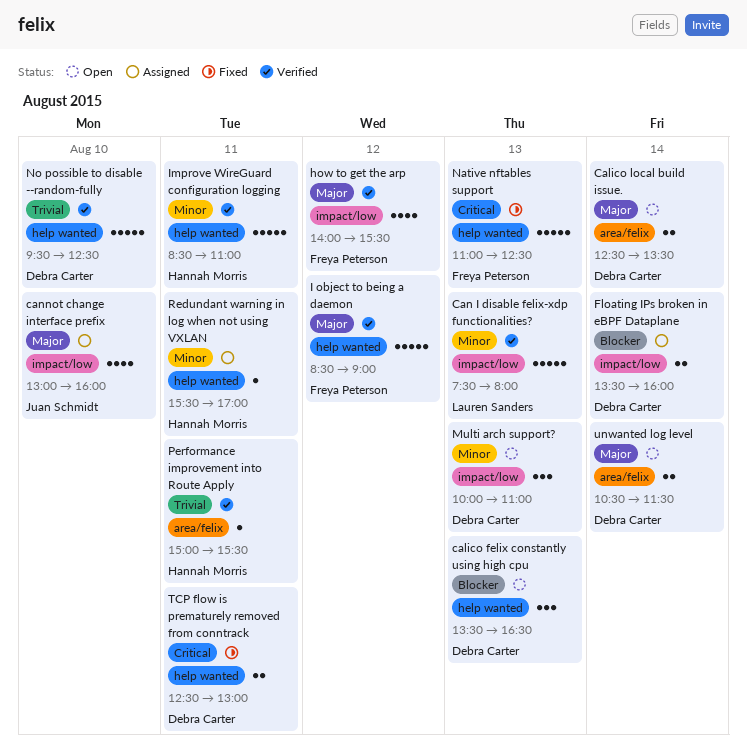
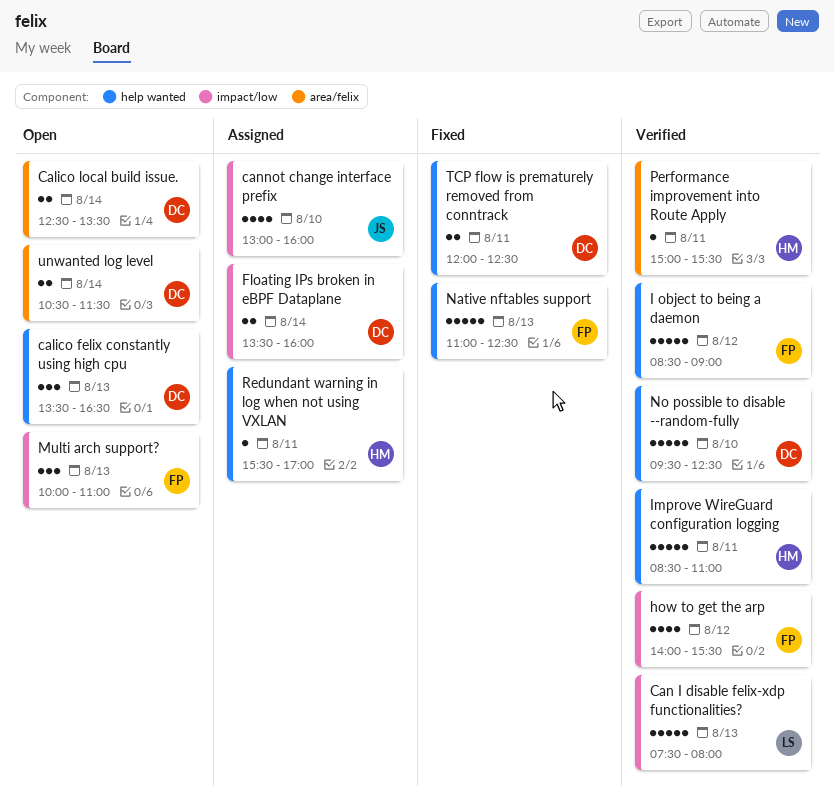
Multi arch support?, owner: Debra Carter -> Freya Peterson
TCP flow is prematurely removed from conntrack, begins: 12:30 -> 12:00
TCP flow is prematurely removed from conntrack, ends: 13:00 -> 12:30

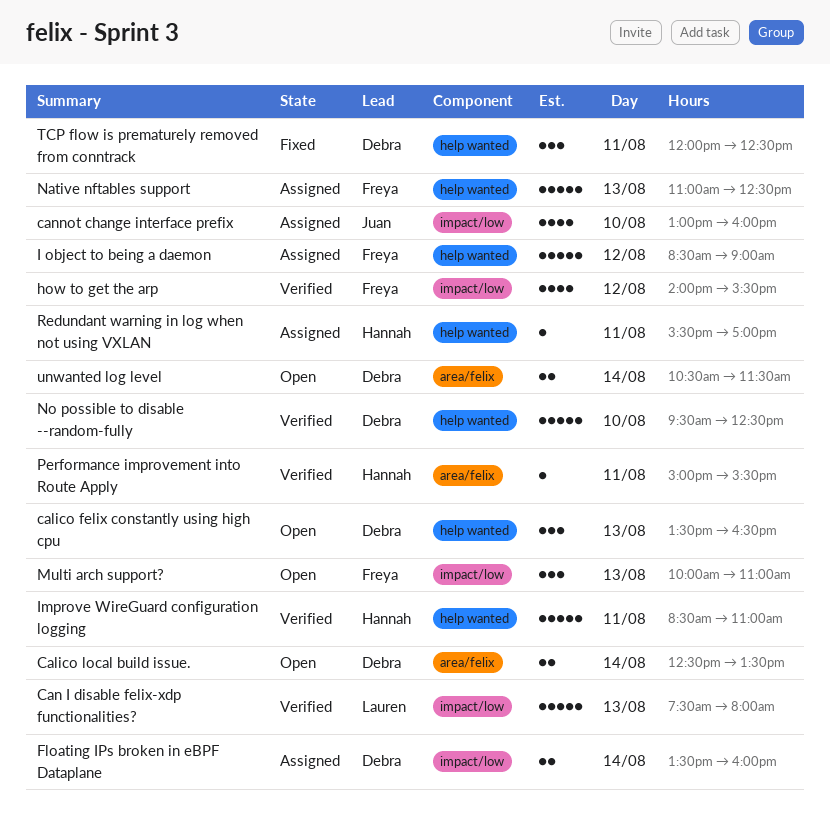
I object to being a daemon, status: Verified -> Assigned
Native nftables support, status: Fixed -> Assigned
TCP flow is prematurely removed from conntrack, estimate: 2 -> 3

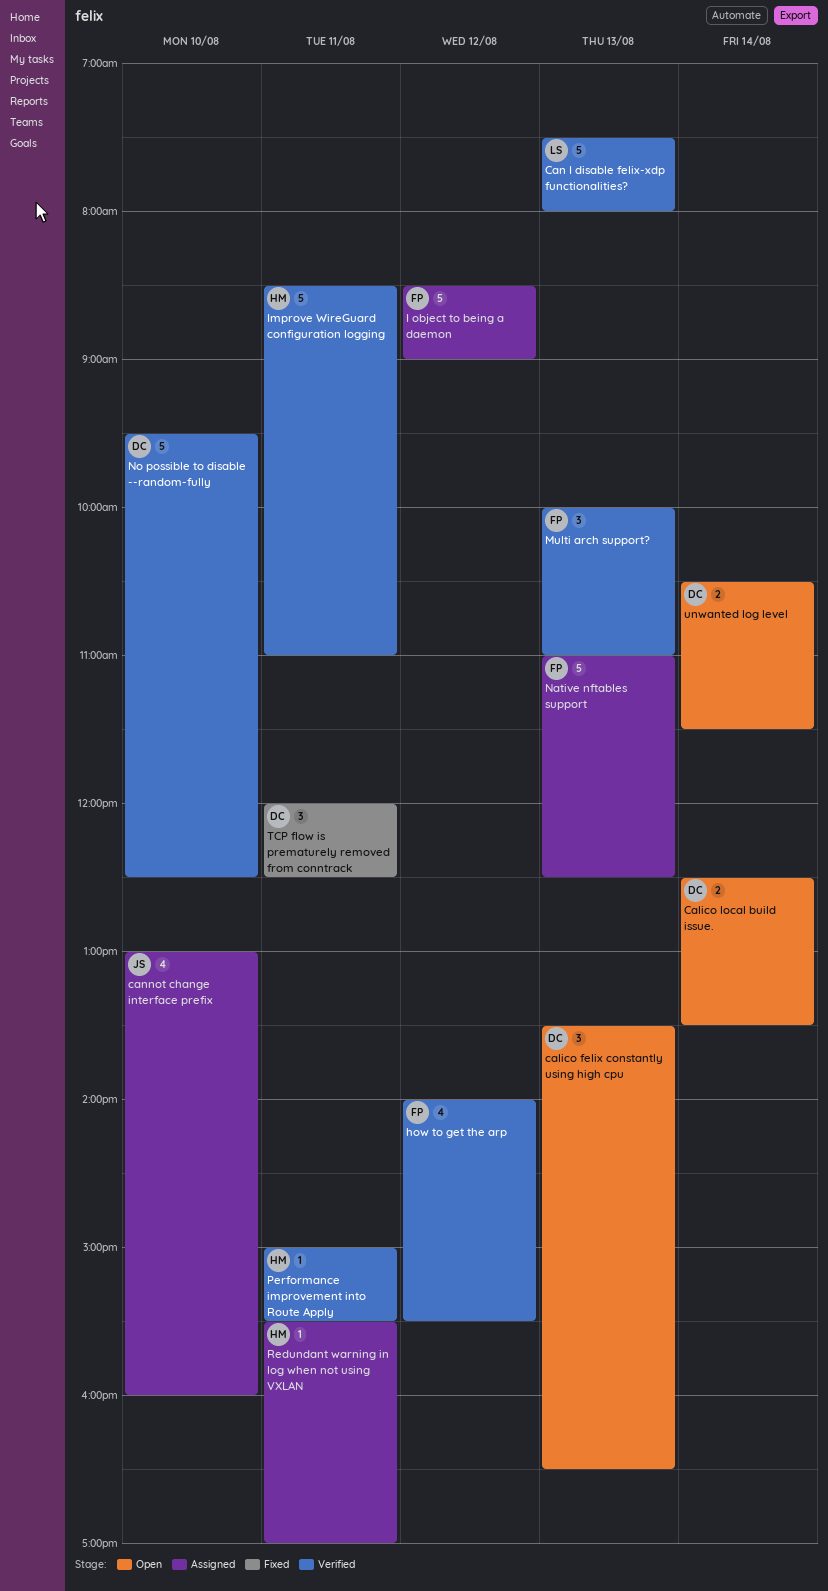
Floating IPs broken in eBPF Dataplane: present -> none
Multi arch support?, status: Open -> Verified

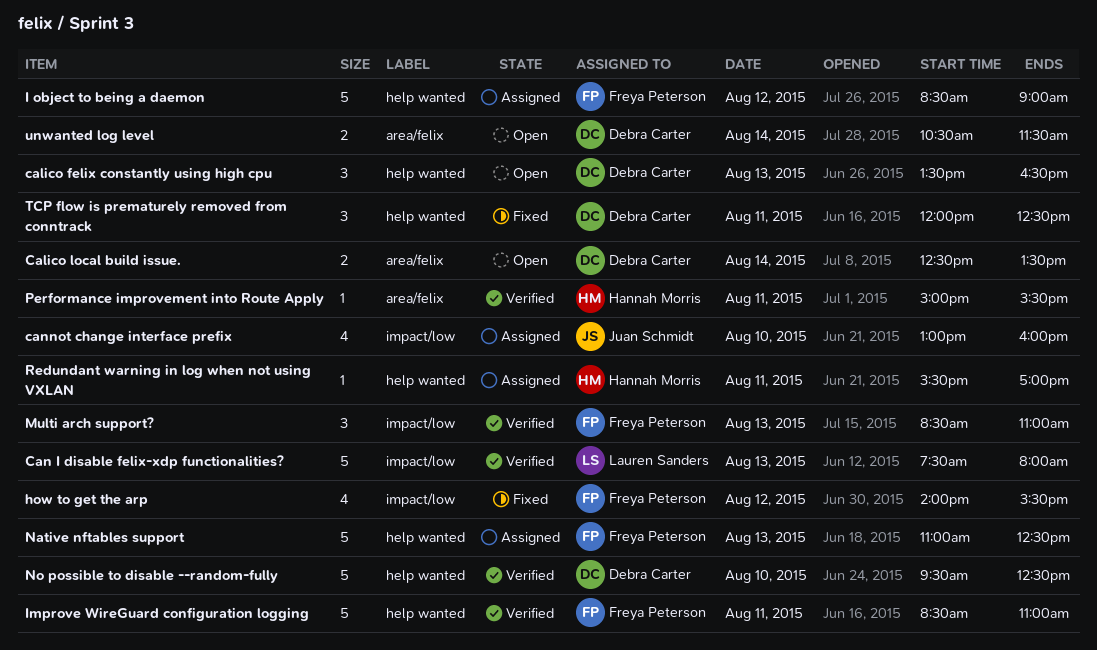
how to get the arp, status: Verified -> Fixed
Improve WireGuard configuration logging, owner: Hannah Morris -> Freya Peterson
Multi arch support?, begins: 10:00 -> 08:30

